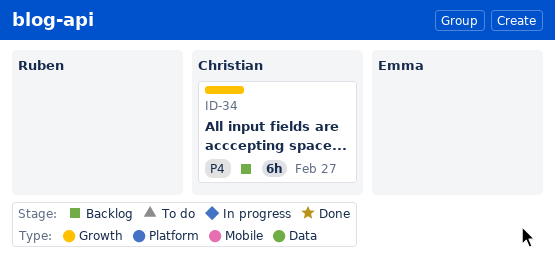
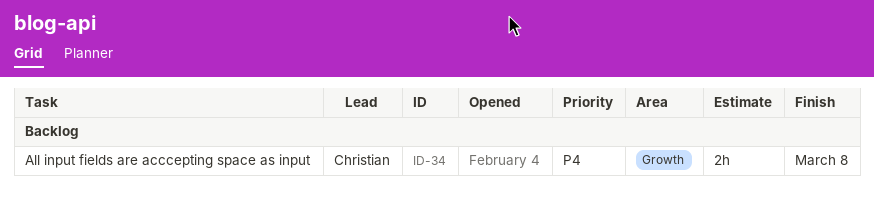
ID-34, estimate: 6h -> 2h
ID-34, due: Feb 27 -> Mar 8

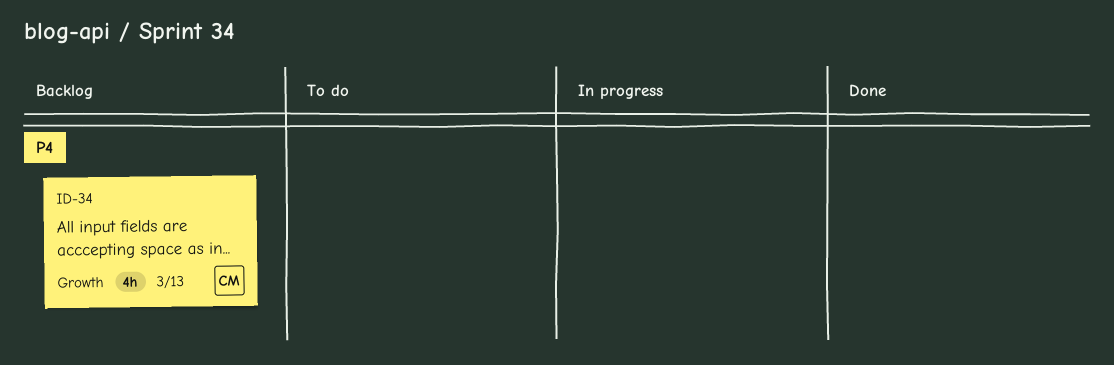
ID-34, estimate: 2h -> 4h
ID-34, due: Mar 8 -> Mar 13

